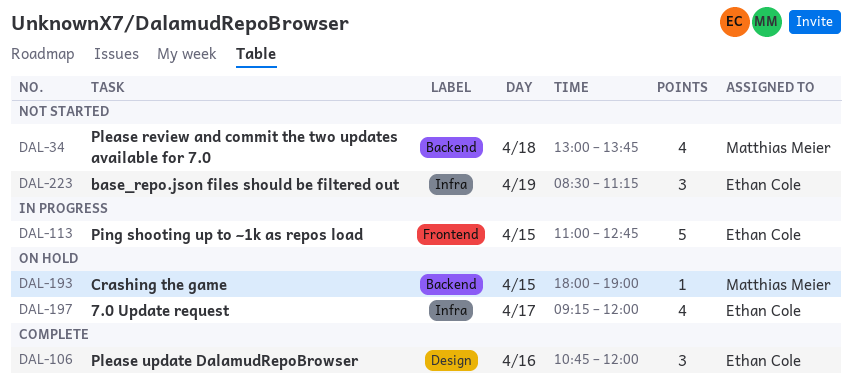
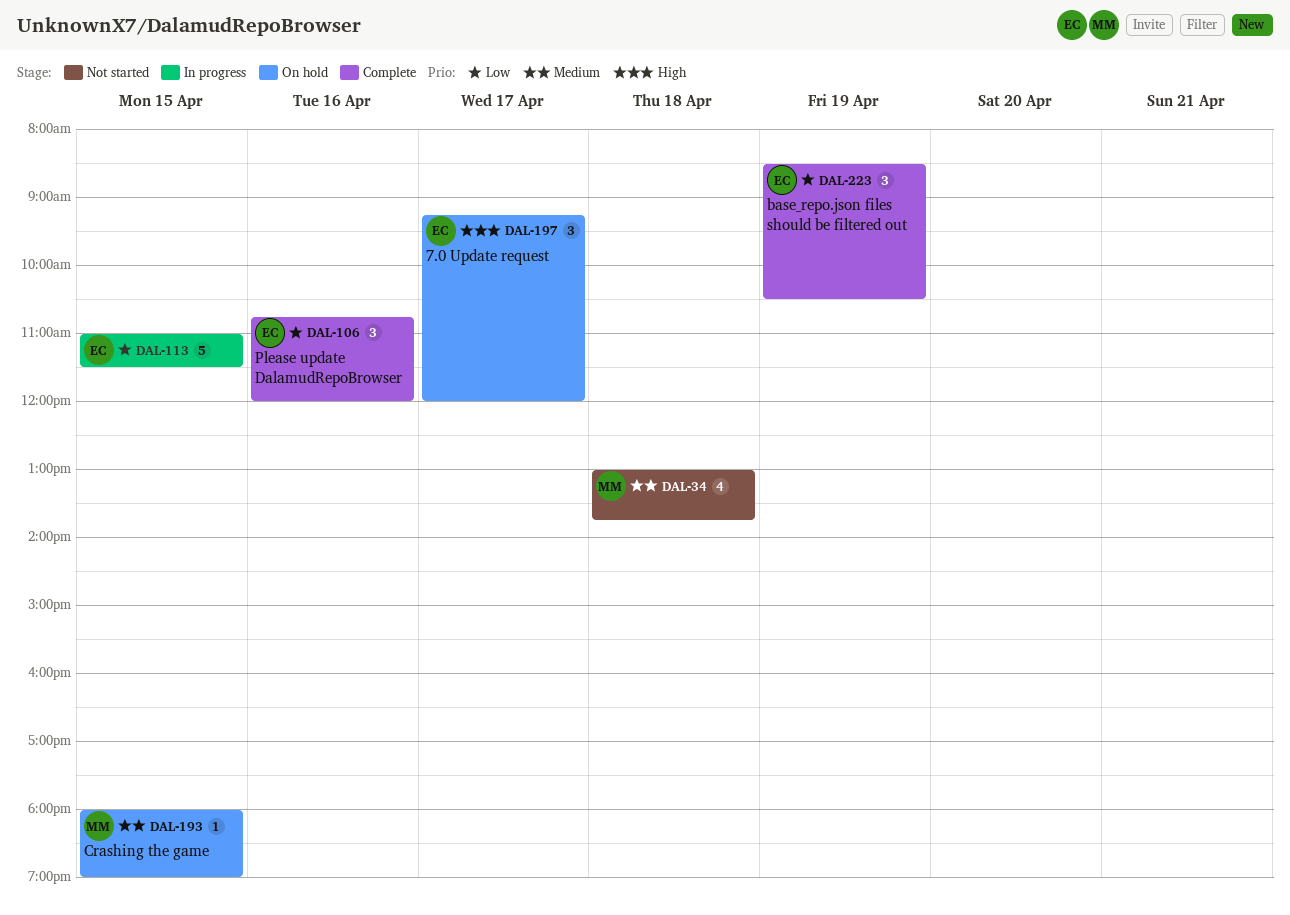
DAL-113, ends: 12:45 -> 11:30
DAL-197, estimate: 4 -> 3
DAL-223, status: Not started -> Complete
DAL-223, ends: 11:15 -> 10:30

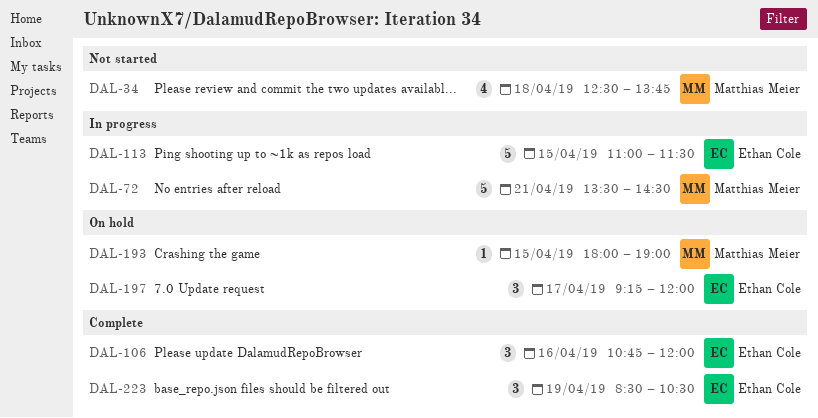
DAL-34, begins: 13:00 -> 12:30
DAL-72: none -> present

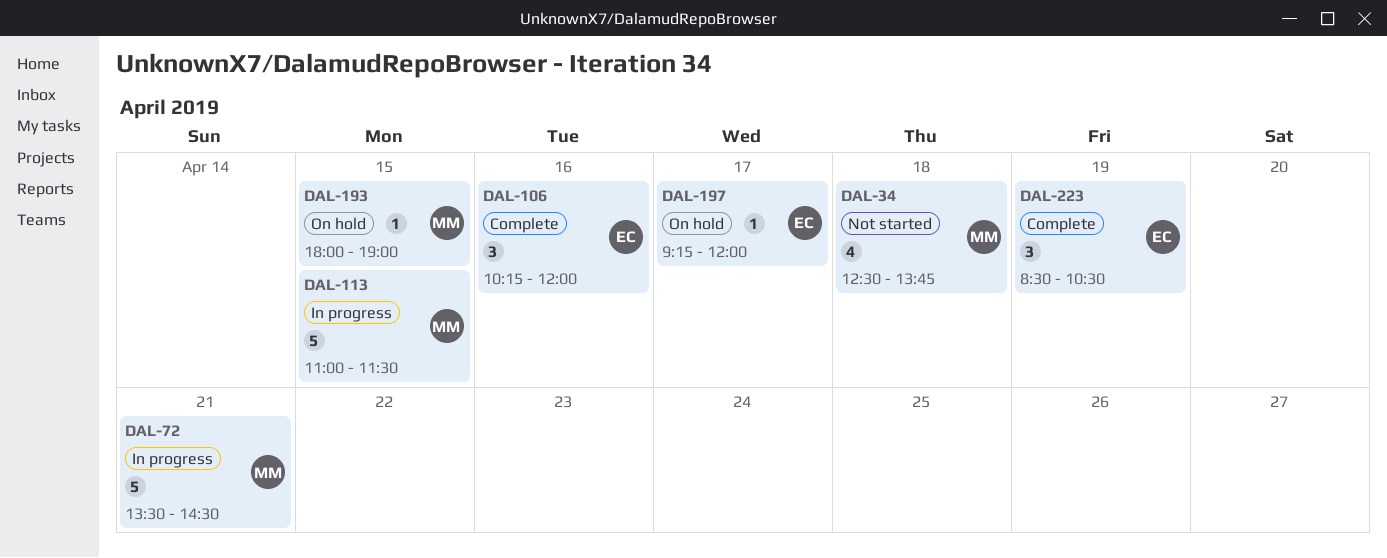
DAL-106, begins: 10:45 -> 10:15
DAL-113, owner: Ethan Cole -> Matthias Meier
DAL-197, estimate: 3 -> 1

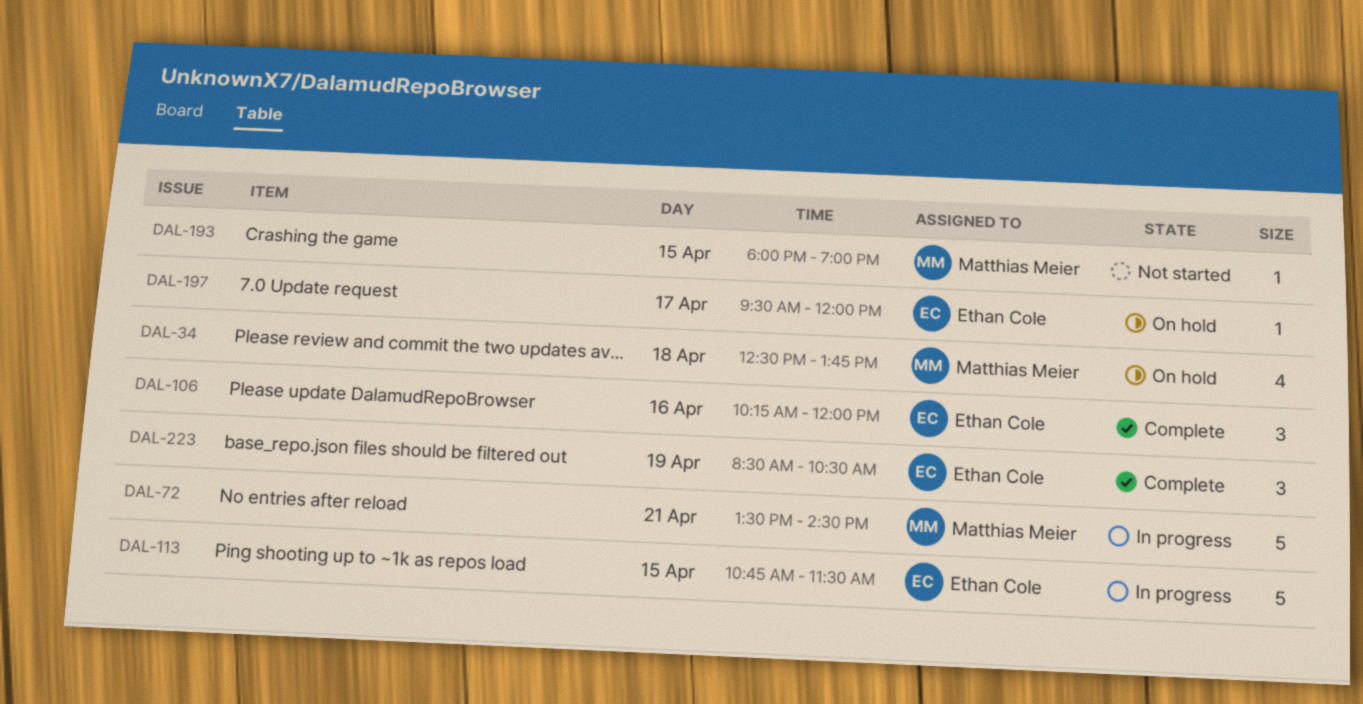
DAL-34, status: Not started -> On hold
DAL-113, owner: Matthias Meier -> Ethan Cole
DAL-113, begins: 11:00 -> 10:45
DAL-193, status: On hold -> Not started
DAL-197, begins: 09:15 -> 09:30

